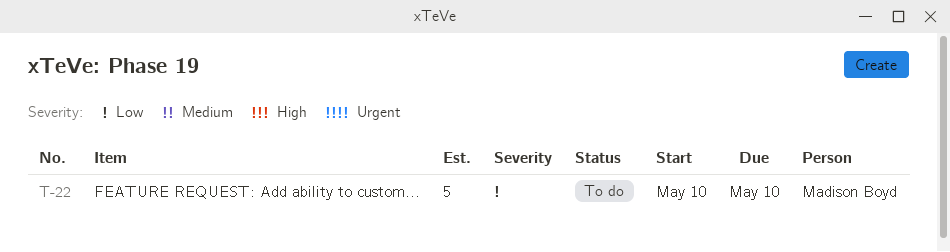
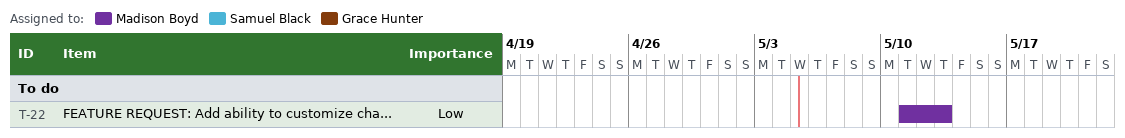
T-22, start: May 10 -> May 11
T-22, due: May 10 -> May 13

